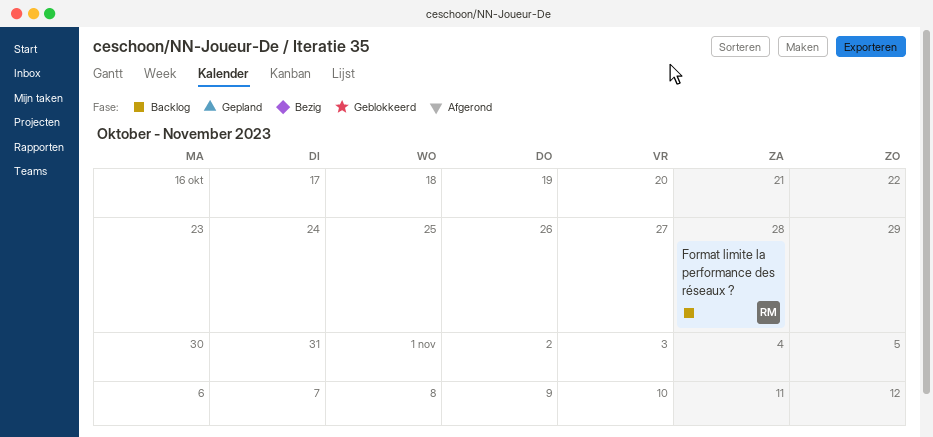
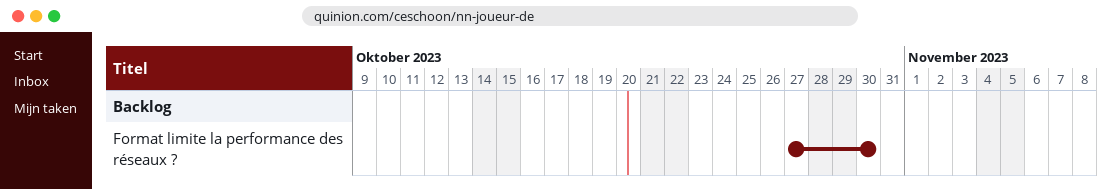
Format limite la performance des réseaux ?, due: Oct 28 -> Oct 30

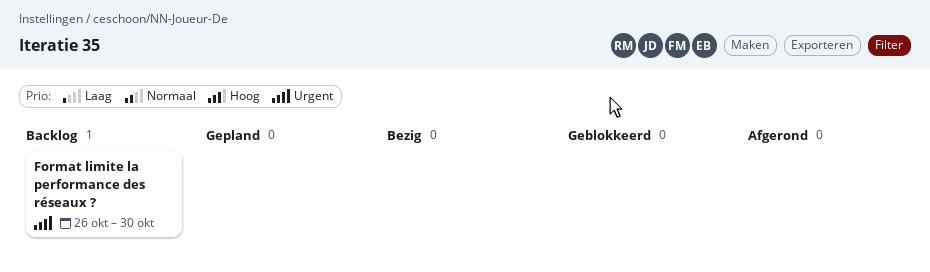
Format limite la performance des réseaux ?, start: Oct 27 -> Oct 26

